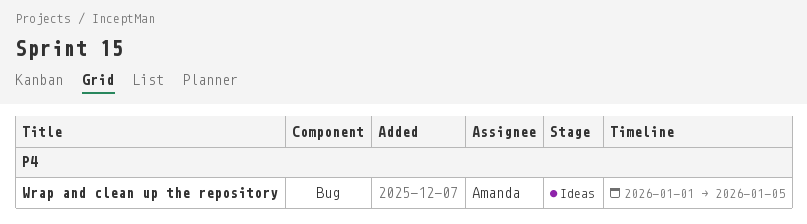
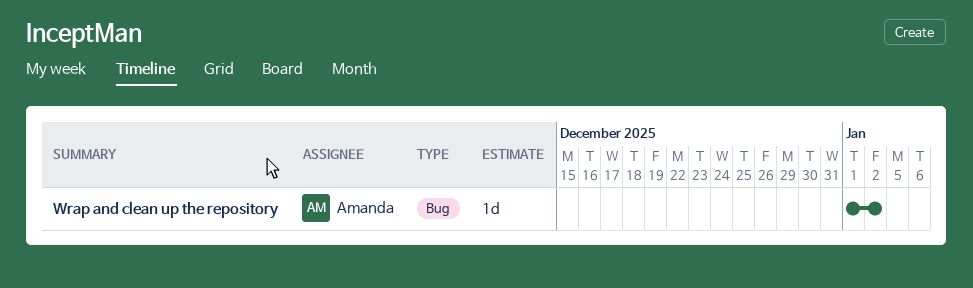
Wrap and clean up the repository, due: Jan 5 -> Jan 2

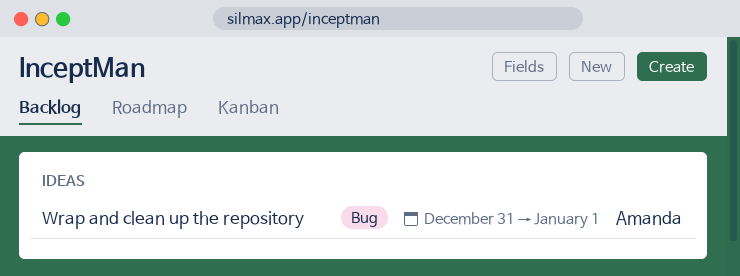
Wrap and clean up the repository, start: Jan 1 -> Dec 31
Wrap and clean up the repository, due: Jan 2 -> Jan 1

